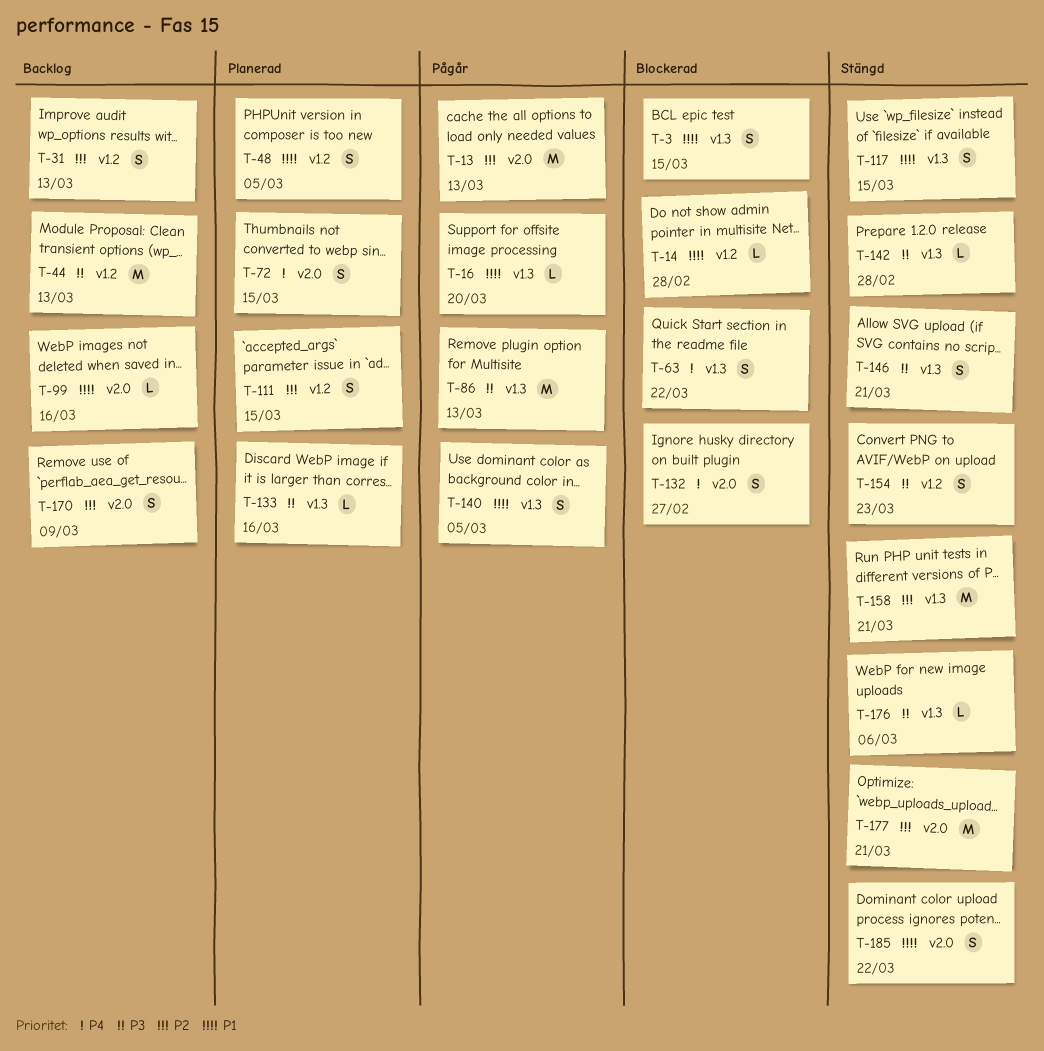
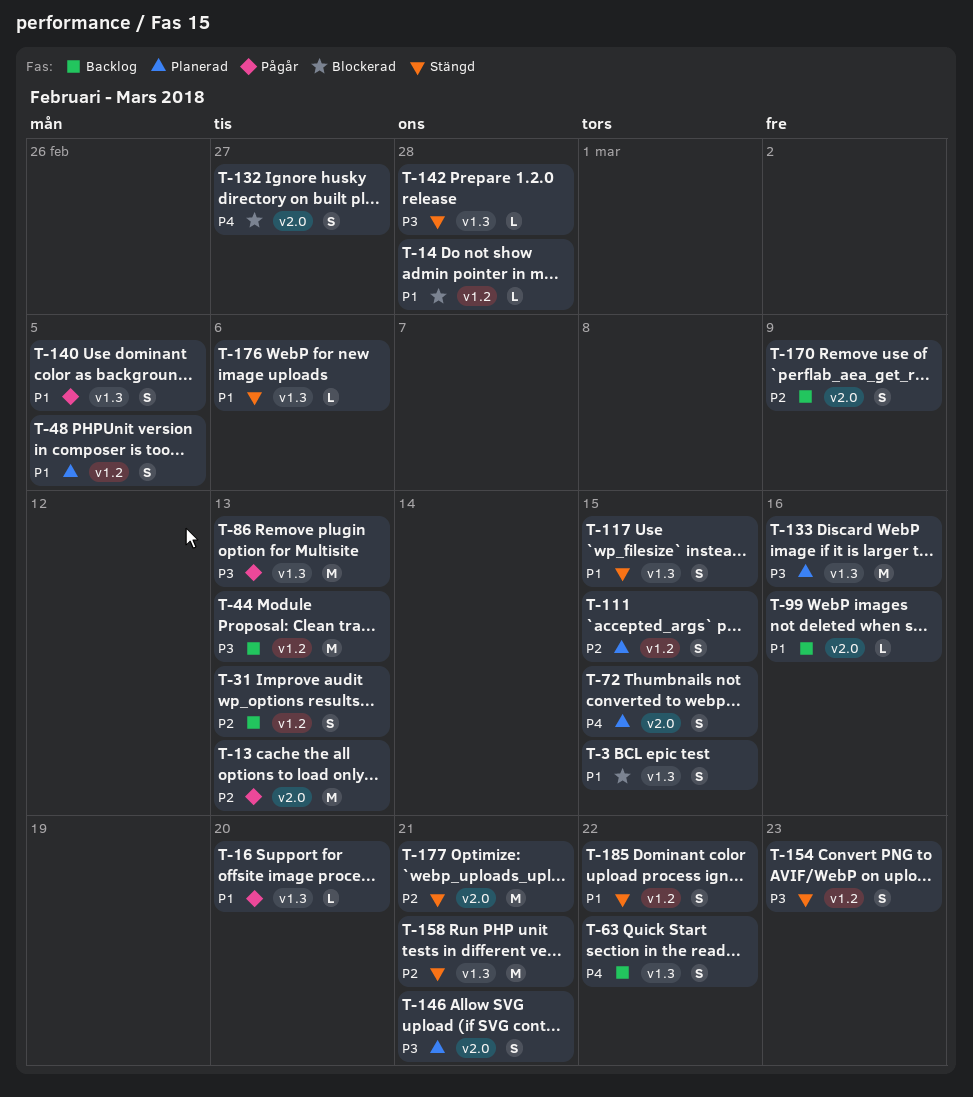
T-63, status: Blockerad -> Backlog
T-133, estimate: L -> M
T-146, status: Stängd -> Planerad
T-146, label: v1.3 -> v2.0
T-176, priority: P3 -> P1
T-185, label: v2.0 -> v1.2

